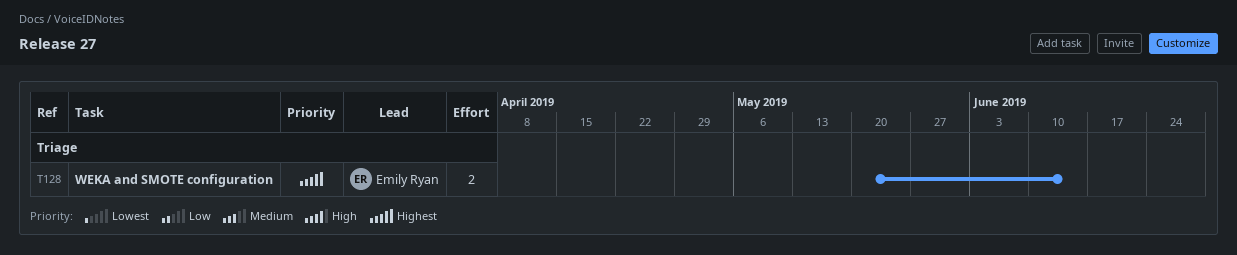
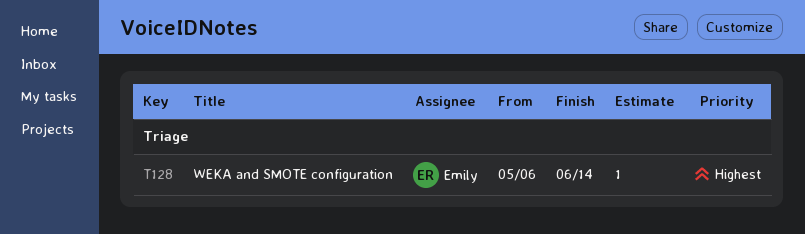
T128, estimate: 2 -> 1
T128, start: May 20 -> May 6

